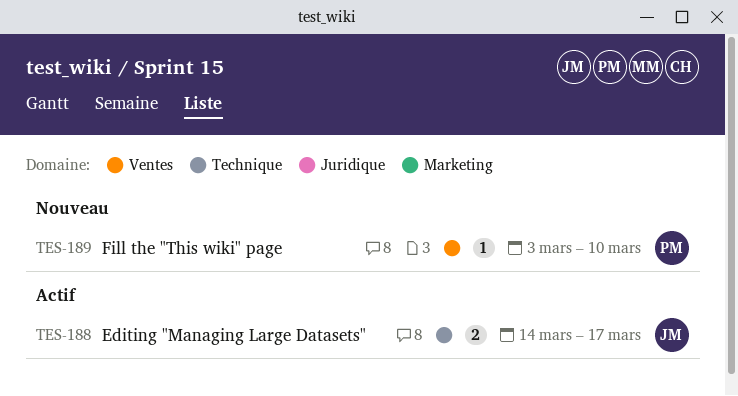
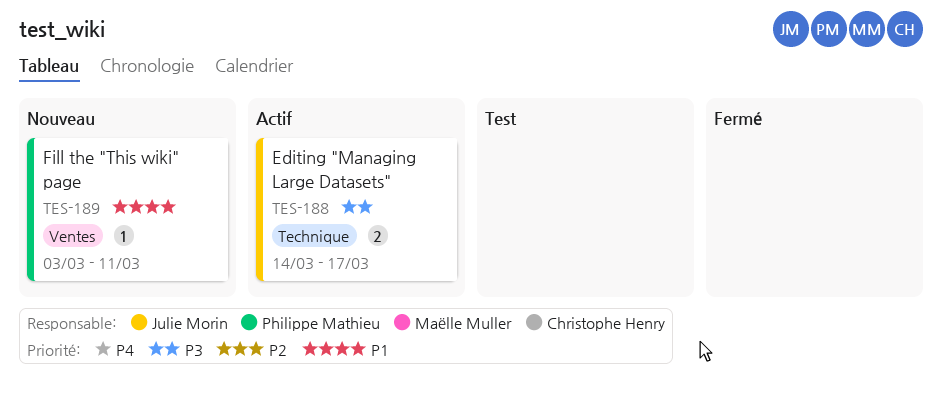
TES-189, due: Mar 10 -> Mar 11

